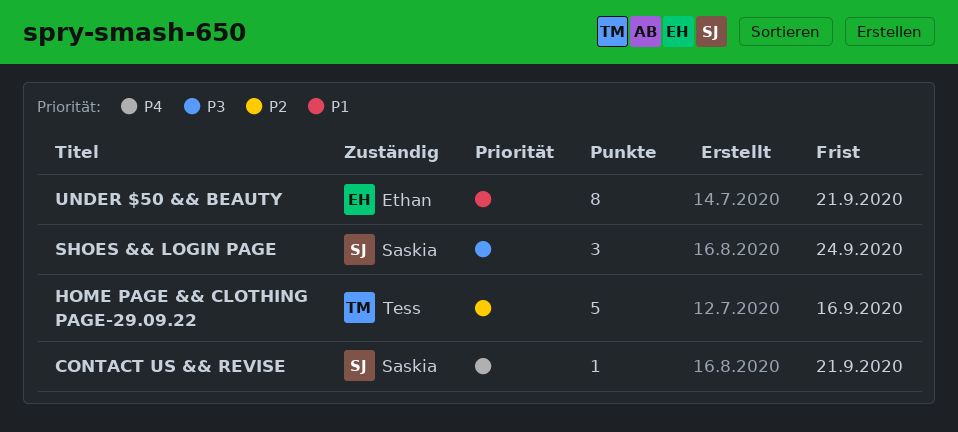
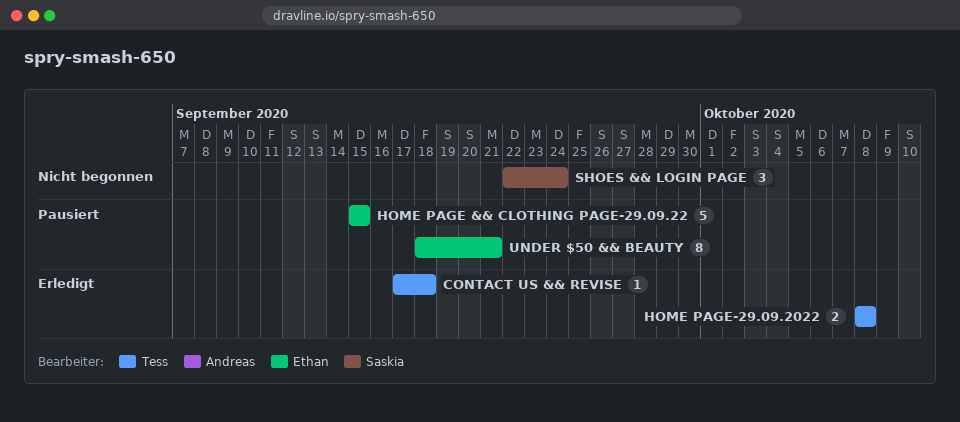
CONTACT US && REVISE, owner: Saskia -> Tess
CONTACT US && REVISE, due: Sep 21 -> Sep 18
HOME PAGE && CLOTHING PAGE-29.09.22, owner: Tess -> Ethan
HOME PAGE && CLOTHING PAGE-29.09.22, due: Sep 16 -> Sep 15
HOME PAGE-29.09.2022: none -> present

